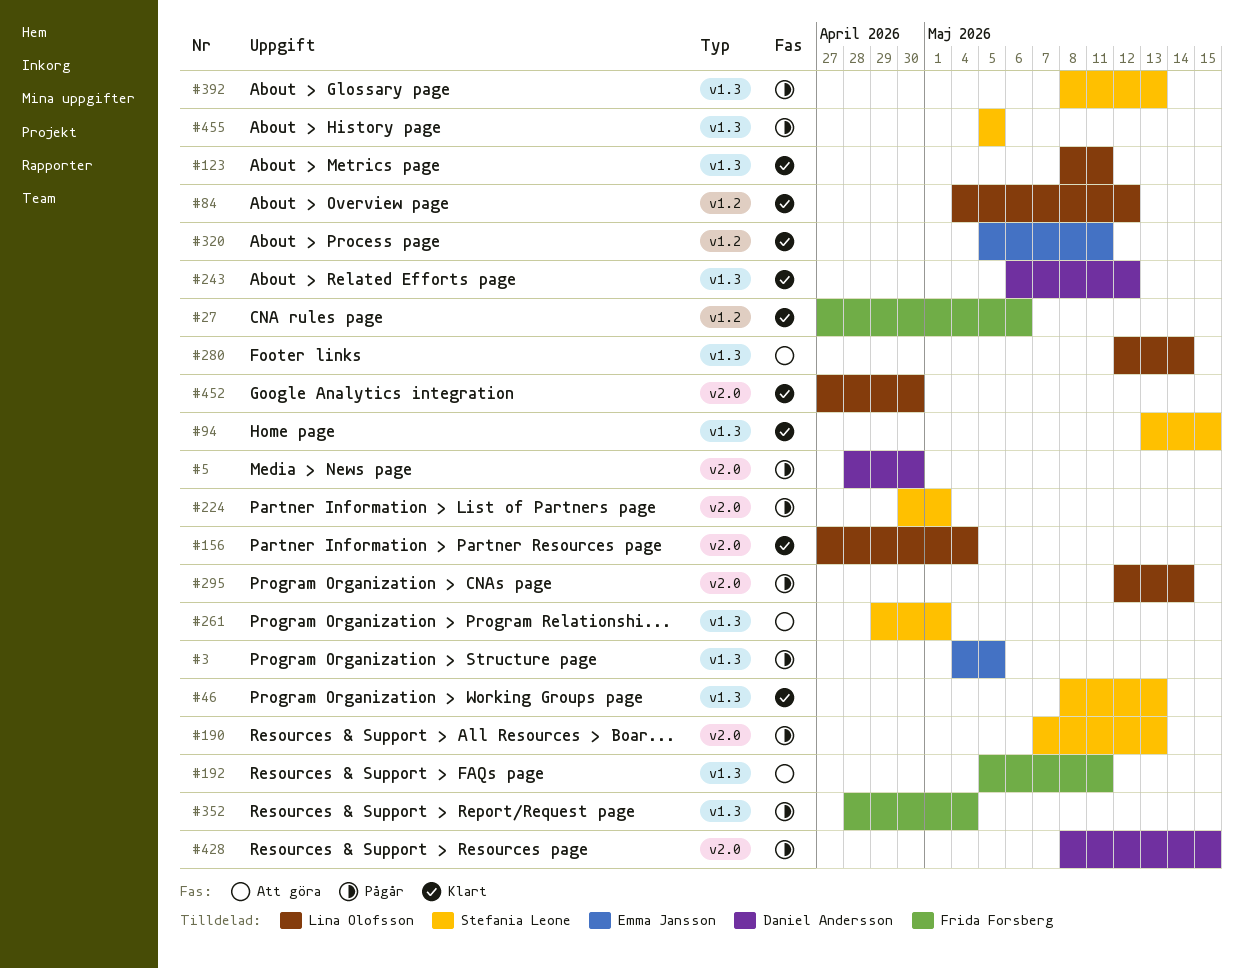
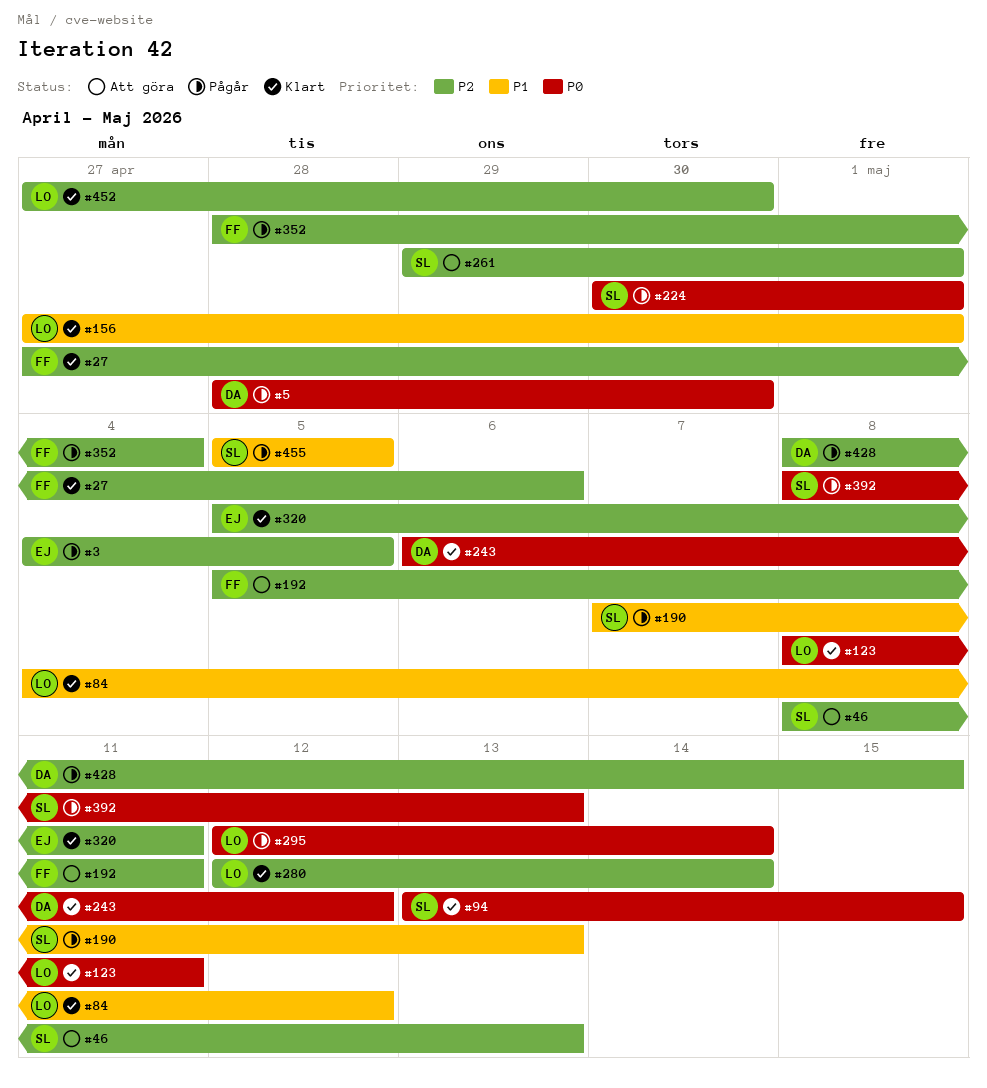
#46, status: Klart -> Att göra
#156, due: May 4 -> May 1
#280, status: Att göra -> Klart

